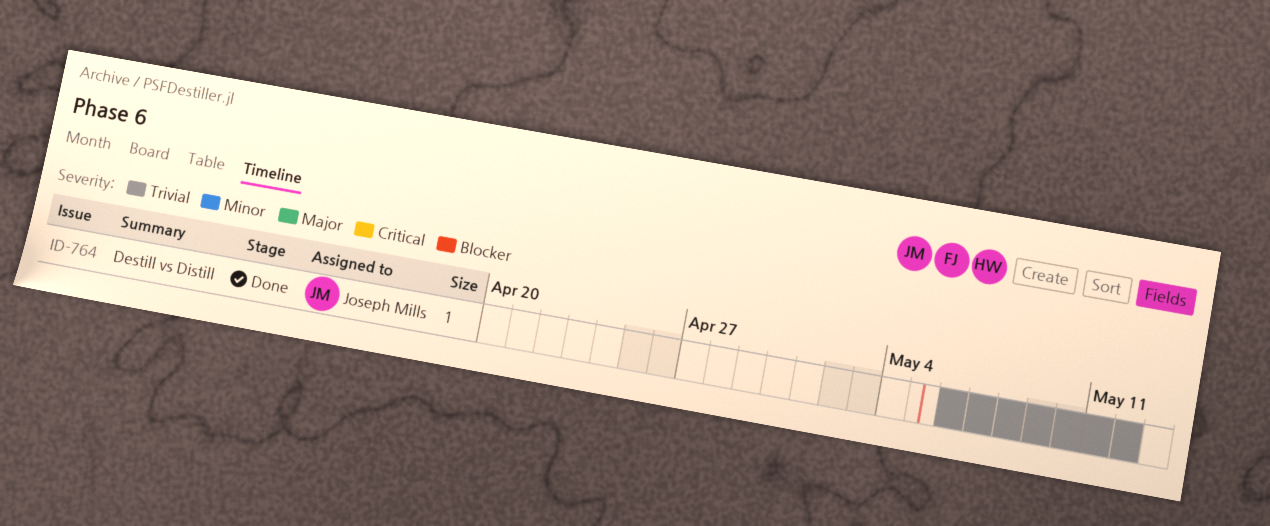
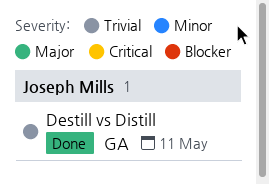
Destill vs Distill, due: May 12 -> May 11

